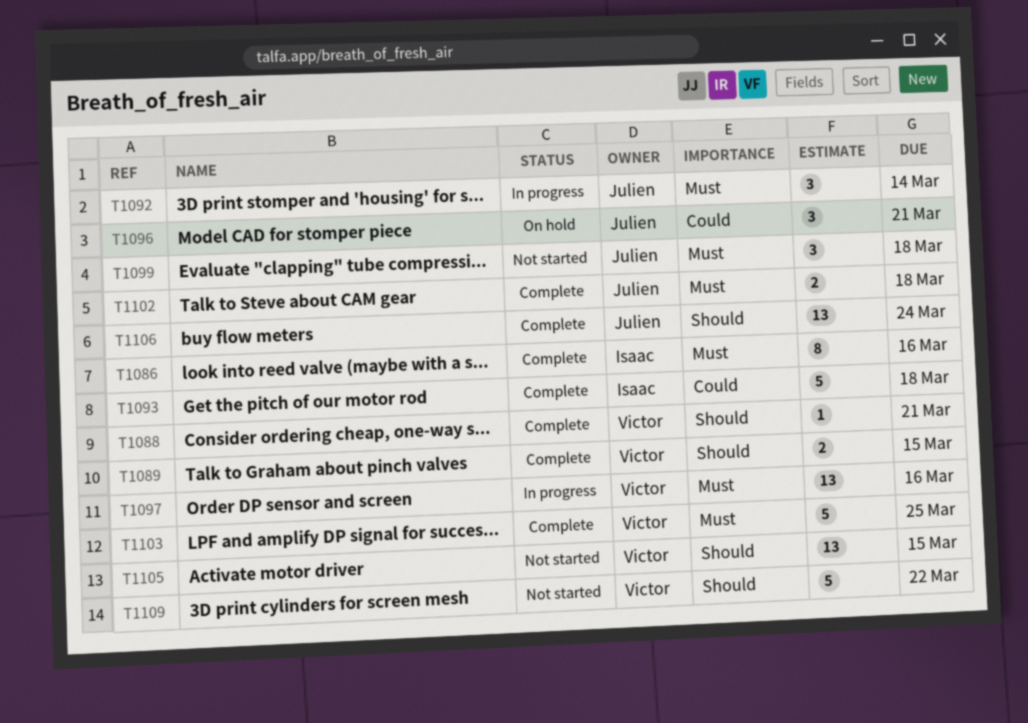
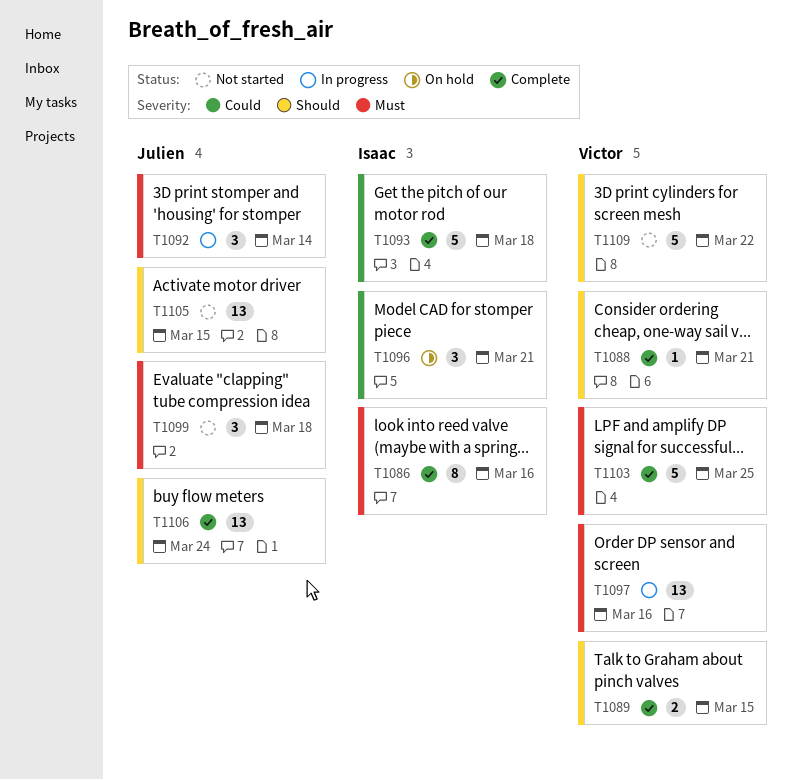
T1096, owner: Julien -> Isaac
T1102: present -> none
T1105, owner: Victor -> Julien

